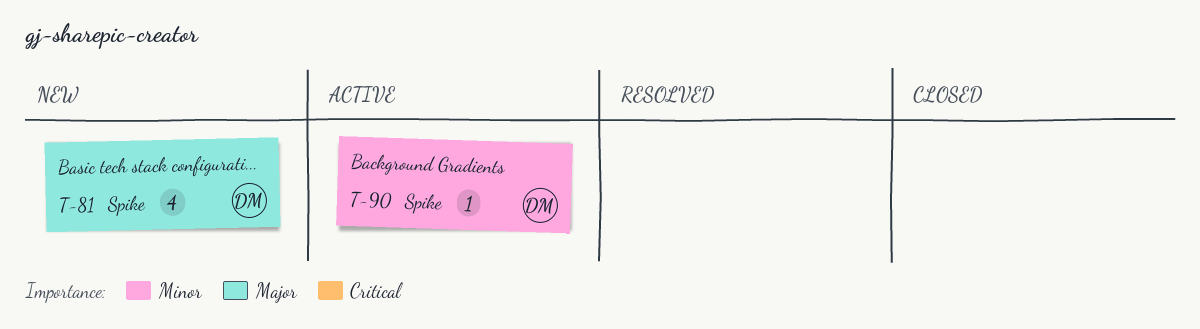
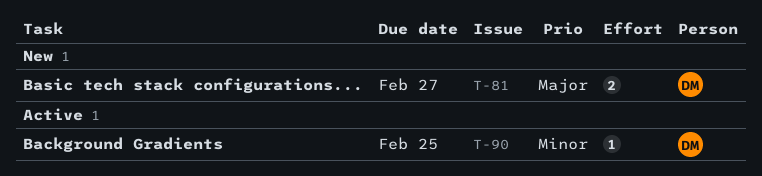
T-81, estimate: 4 -> 2

